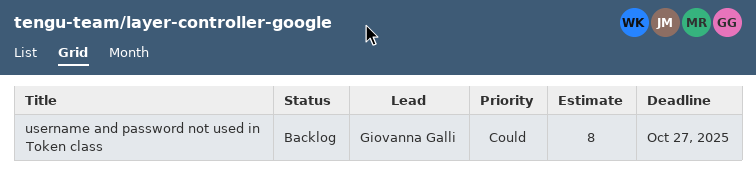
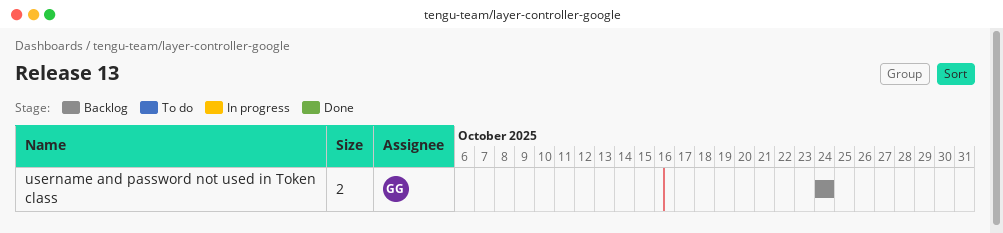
username and password not used in Token class, estimate: 8 -> 2
username and password not used in Token class, due: Oct 27 -> Oct 24

